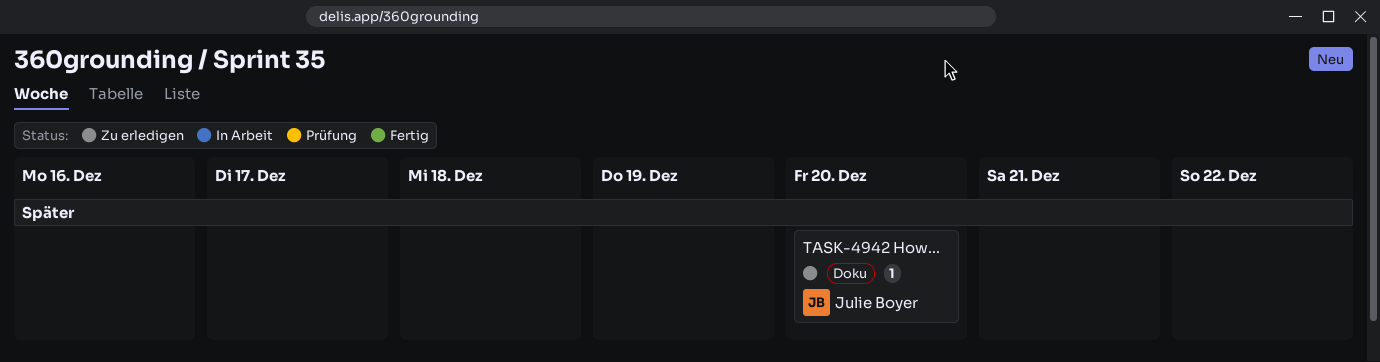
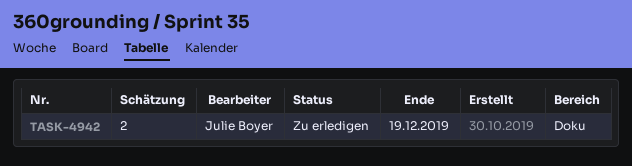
TASK-4942, estimate: 1 -> 2
TASK-4942, due: Dec 20 -> Dec 19

